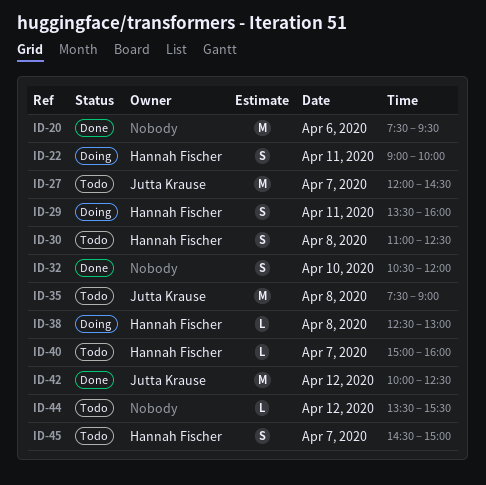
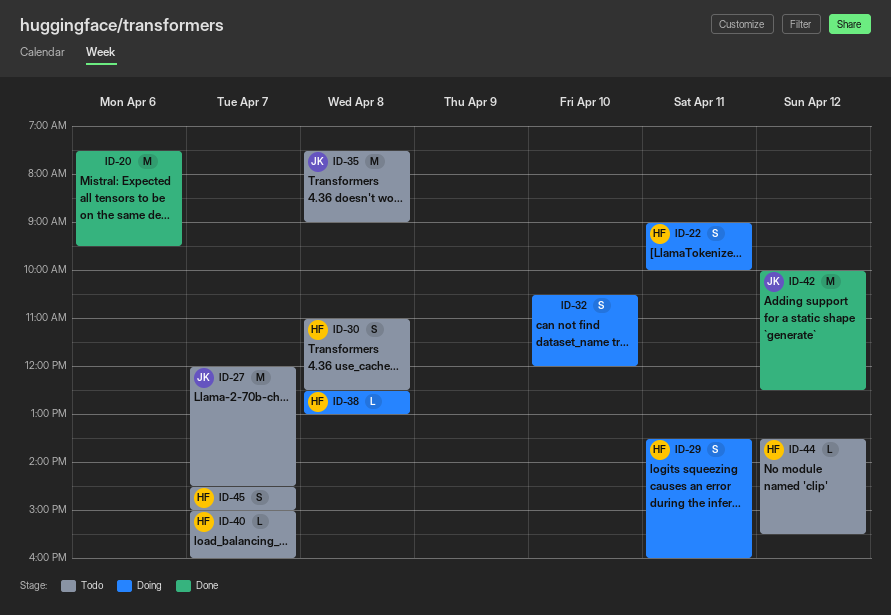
ID-32, status: Done -> Doing
ID-44, owner: none -> Hannah Fischer

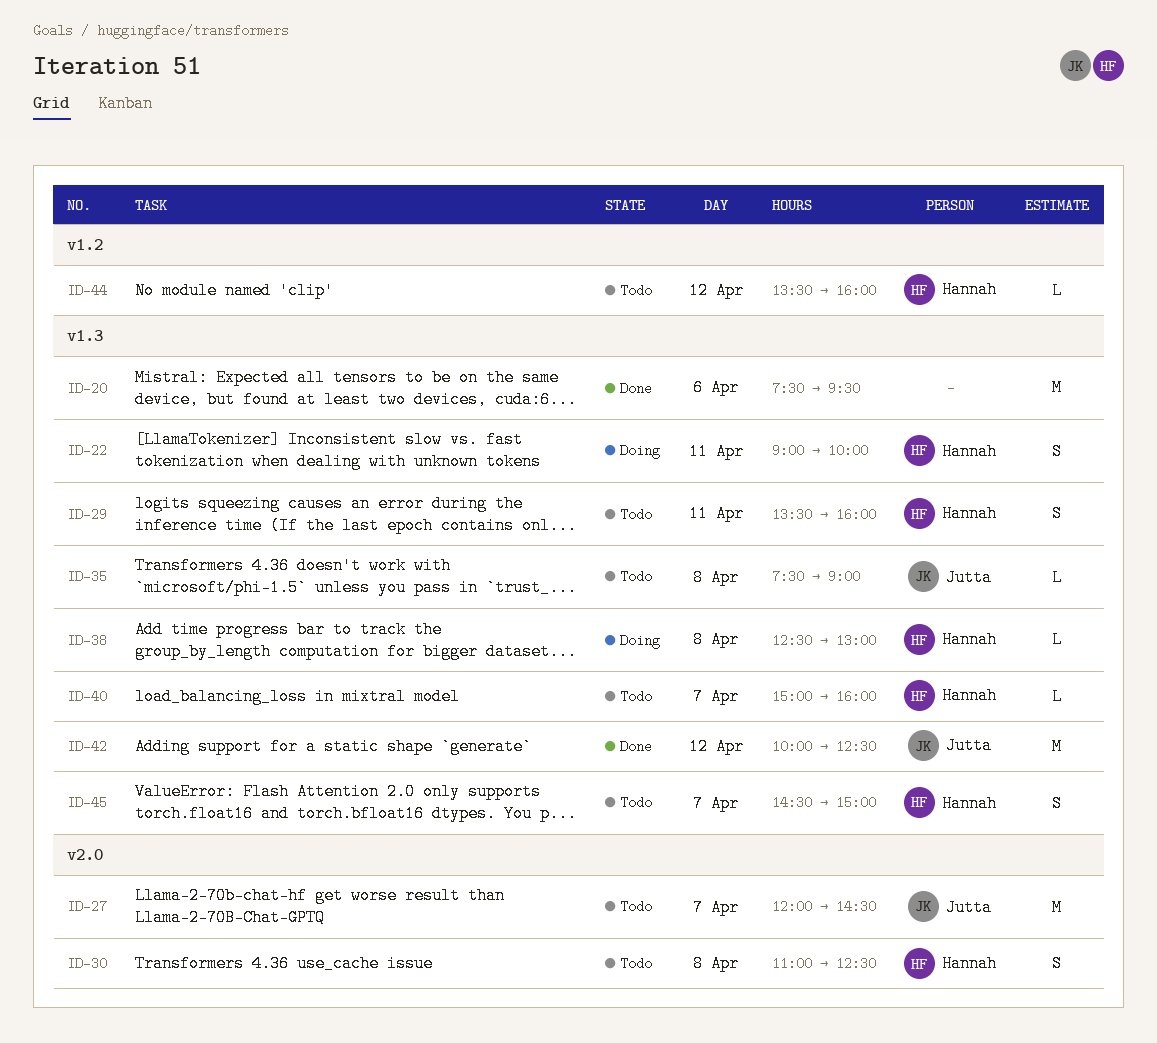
ID-29, status: Doing -> Todo
ID-32: present -> none
ID-35, estimate: M -> L
ID-44, ends: 15:30 -> 16:00

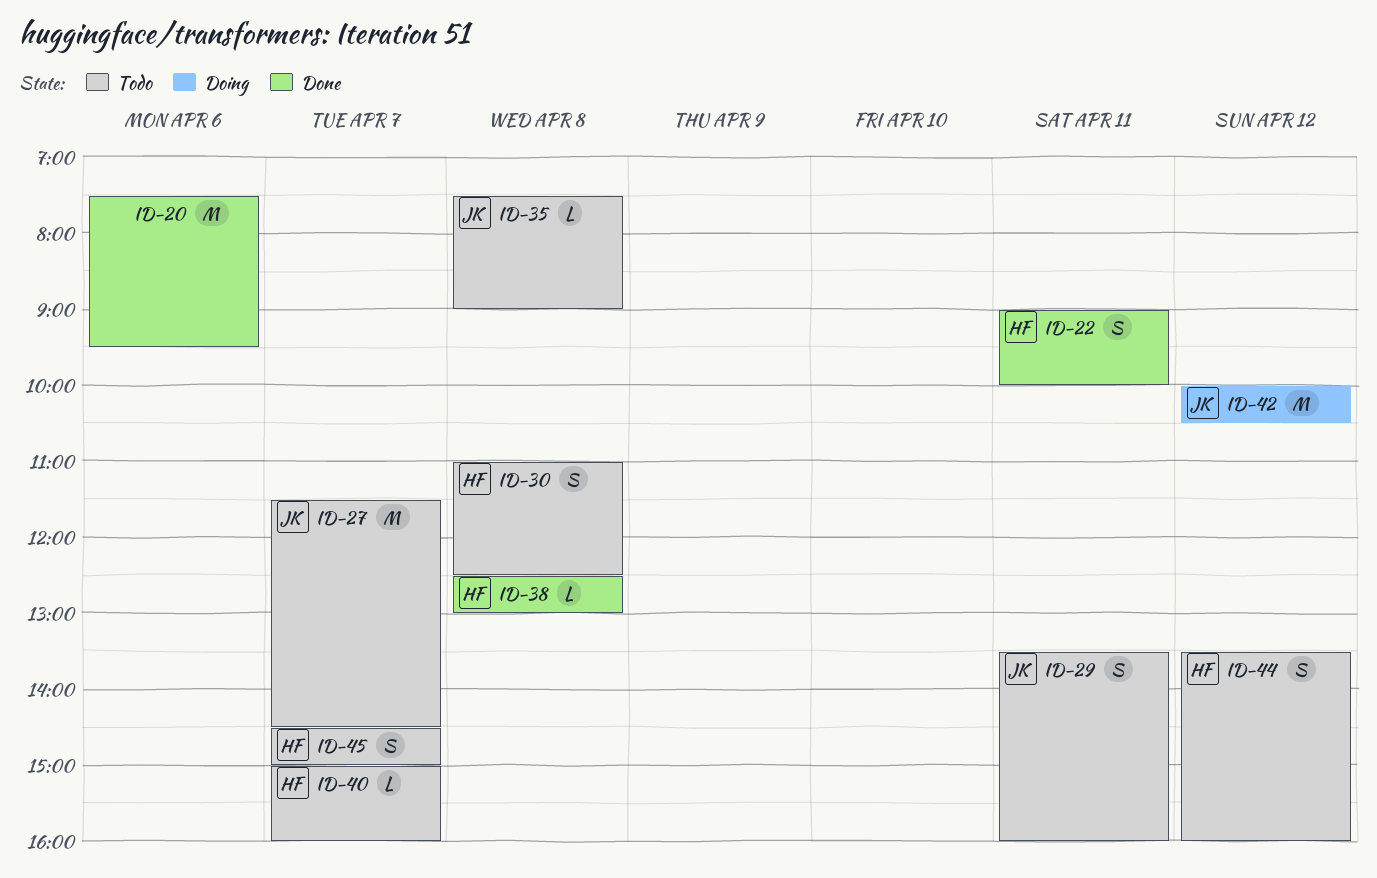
ID-22, status: Doing -> Done
ID-27, begins: 12:00 -> 11:30
ID-29, owner: Hannah -> Jutta
ID-38, status: Doing -> Done
ID-42, status: Done -> Doing
ID-42, ends: 12:30 -> 10:30
ID-44, estimate: L -> S

